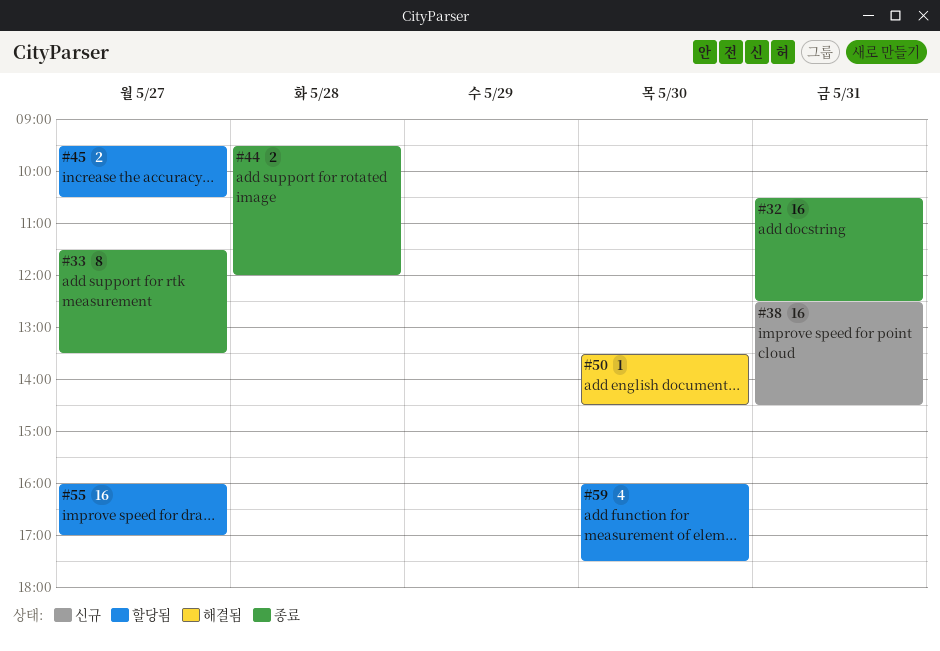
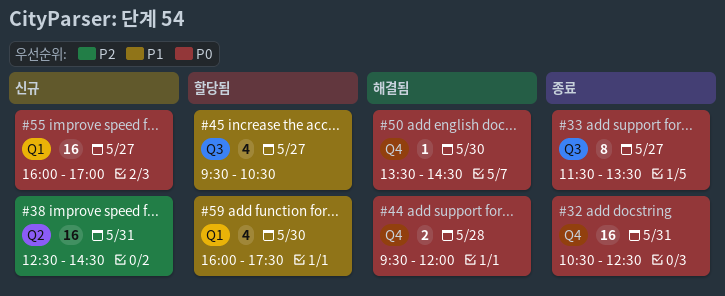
#44, status: 종료 -> 해결됨
#45, estimate: 2 -> 4
#55, status: 할당됨 -> 신규

